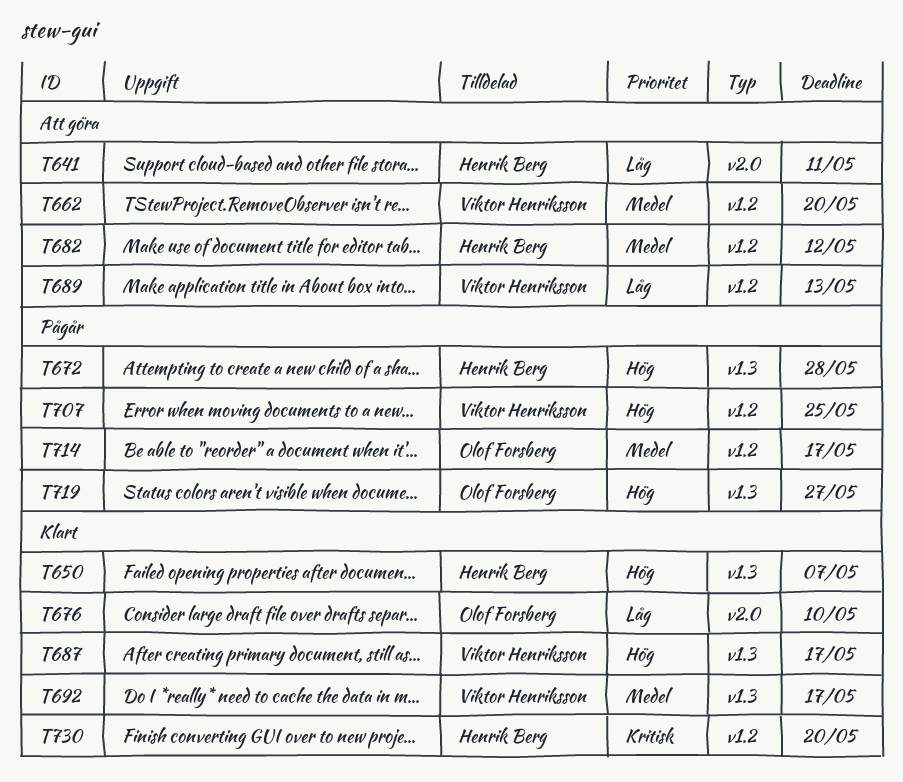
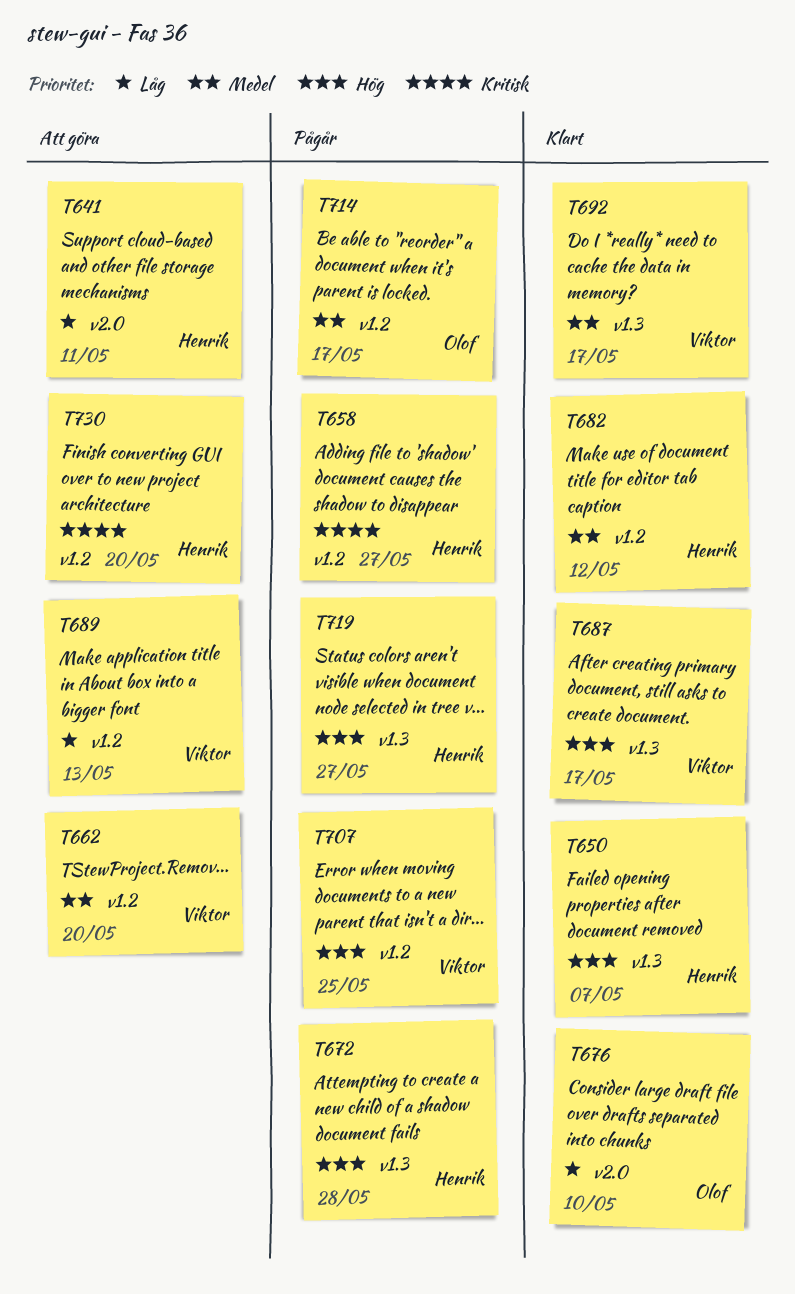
T658: none -> present
T682, status: Att göra -> Klart
T719, owner: Olof Forsberg -> Henrik Berg
T730, status: Klart -> Att göra

